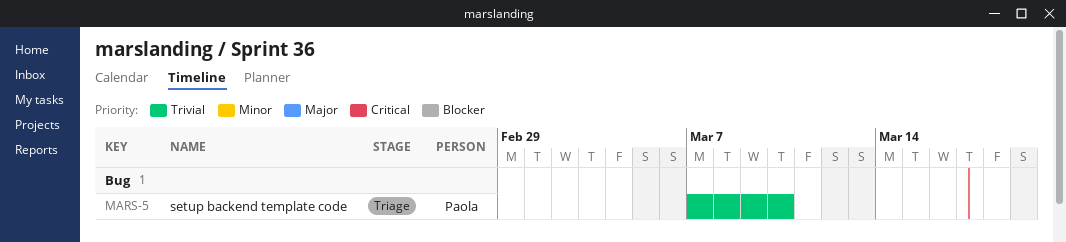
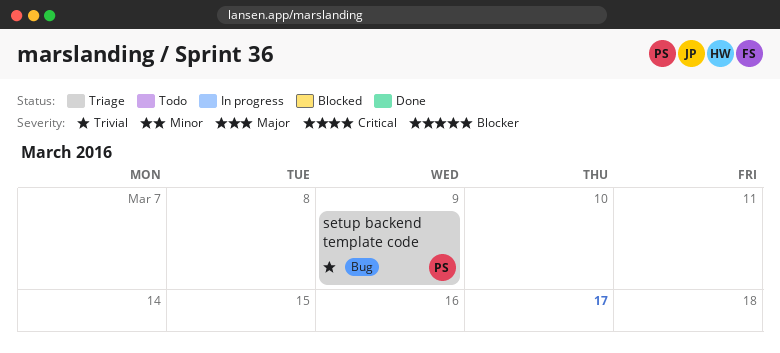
setup backend template code, due: Mar 10 -> Mar 9

